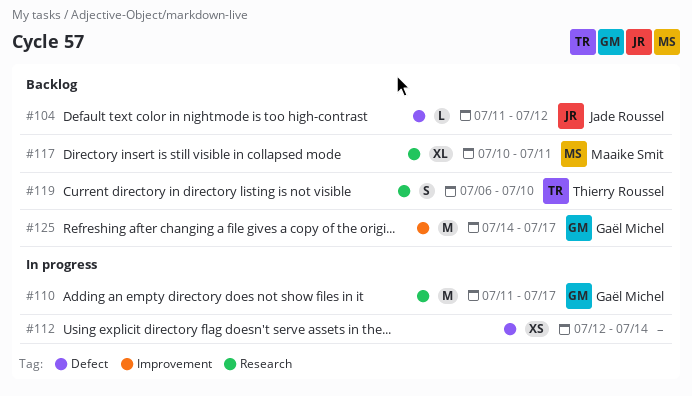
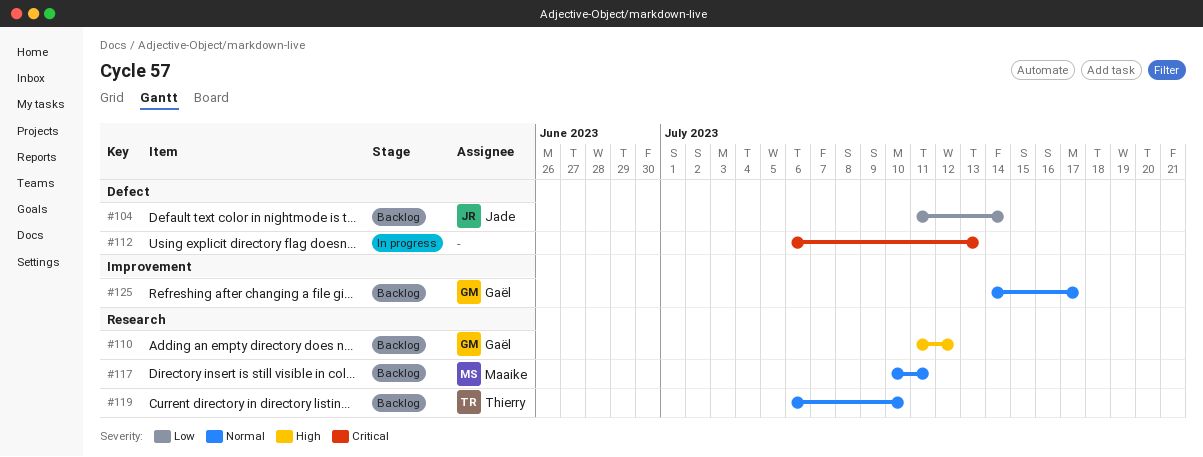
#104, due: Jul 12 -> Jul 14
#110, status: In progress -> Backlog
#110, due: Jul 17 -> Jul 12
#112, start: Jul 12 -> Jul 6
#112, due: Jul 14 -> Jul 13

